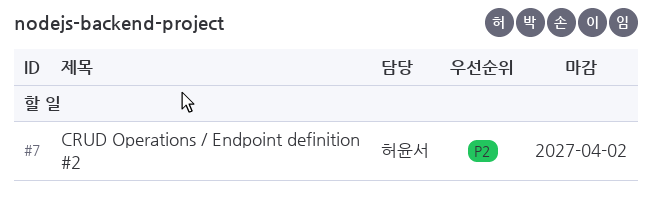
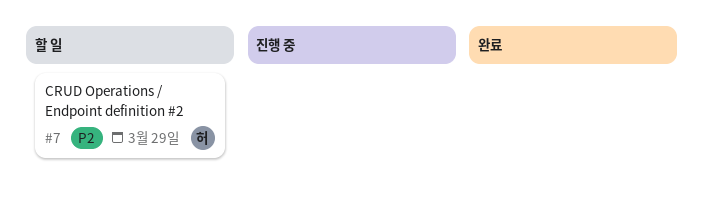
#7, due: Apr 2 -> Mar 29

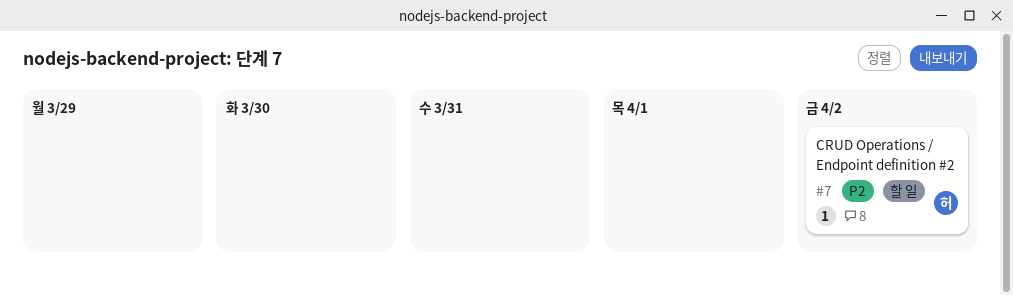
#7, due: Mar 29 -> Apr 2

